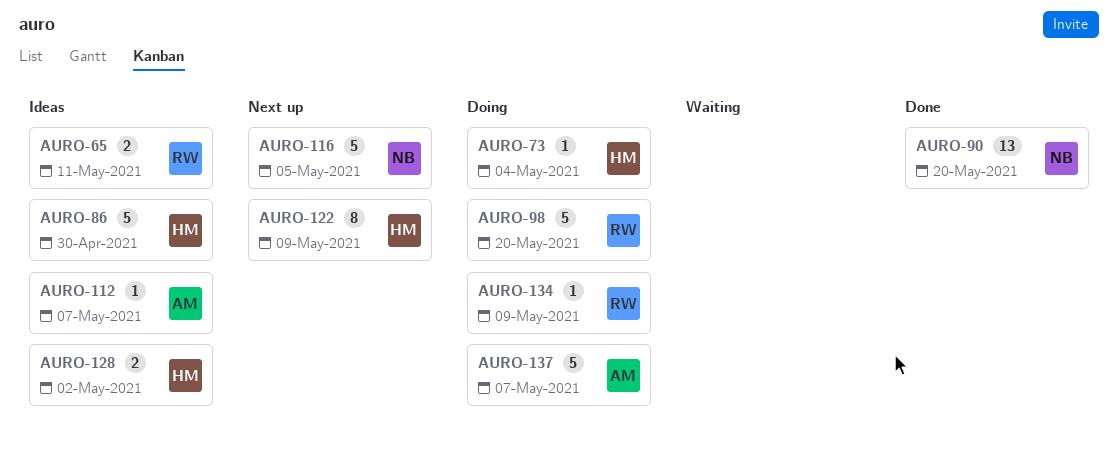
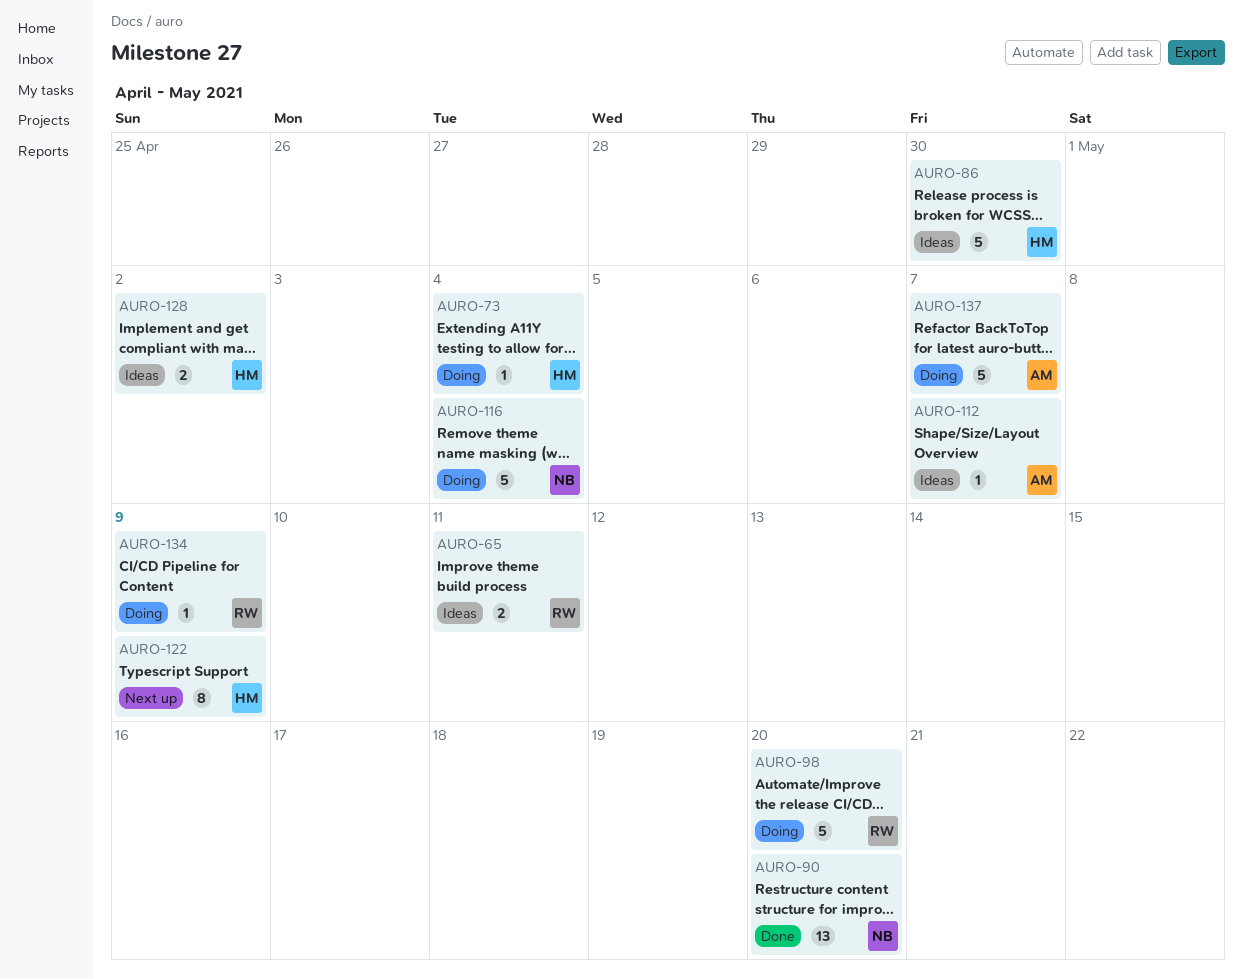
AURO-116, status: Next up -> Doing
AURO-116, due: May 5 -> May 4

